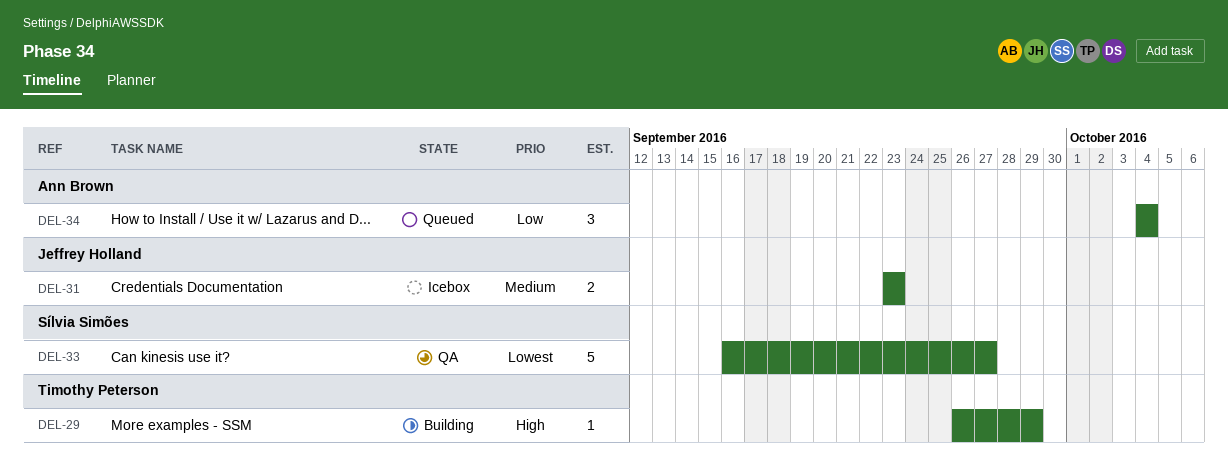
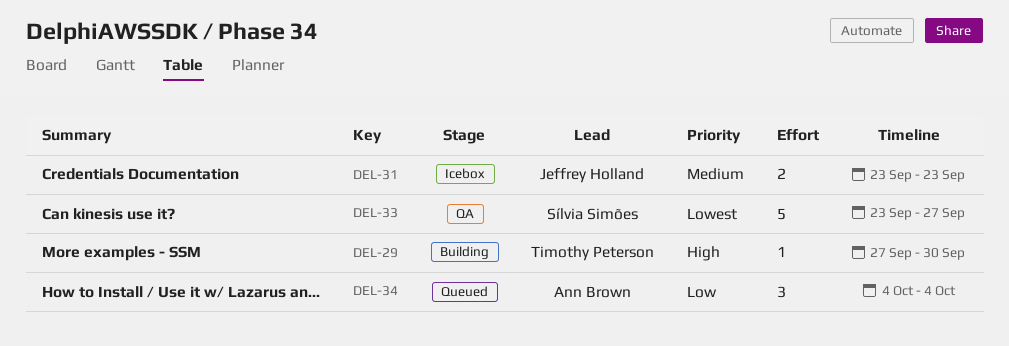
DEL-29, start: Sep 26 -> Sep 27
DEL-29, due: Sep 29 -> Sep 30
DEL-33, start: Sep 16 -> Sep 23

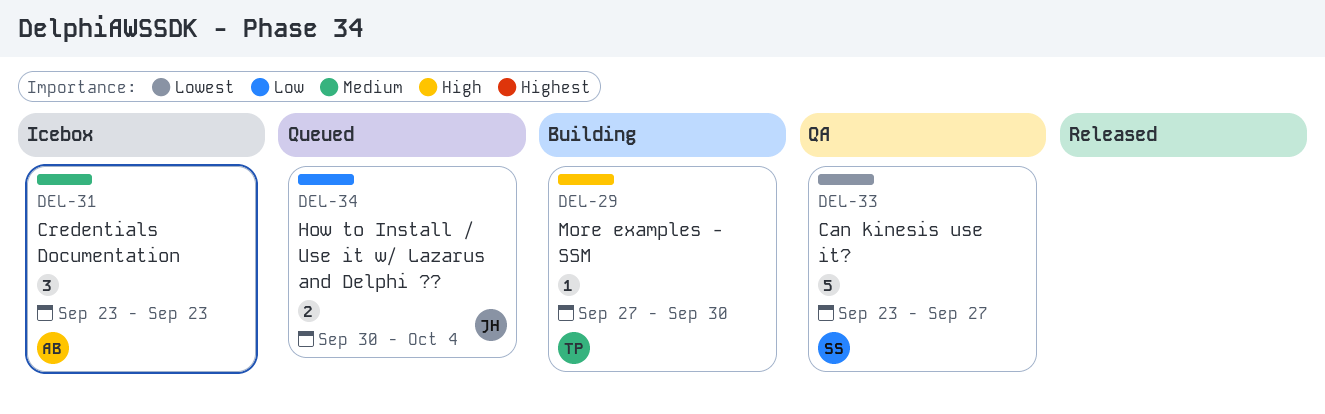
DEL-31, owner: Jeffrey Holland -> Ann Brown
DEL-31, estimate: 2 -> 3
DEL-34, owner: Ann Brown -> Jeffrey Holland
DEL-34, estimate: 3 -> 2
DEL-34, start: Oct 4 -> Sep 30

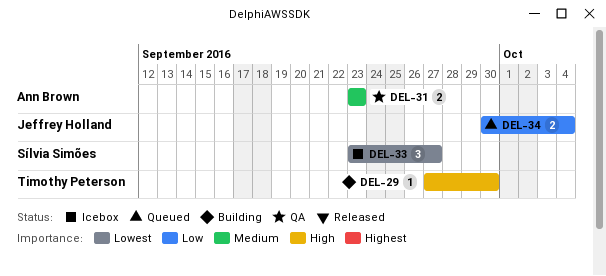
DEL-31, status: Icebox -> QA
DEL-31, estimate: 3 -> 2
DEL-33, status: QA -> Icebox
DEL-33, estimate: 5 -> 3

